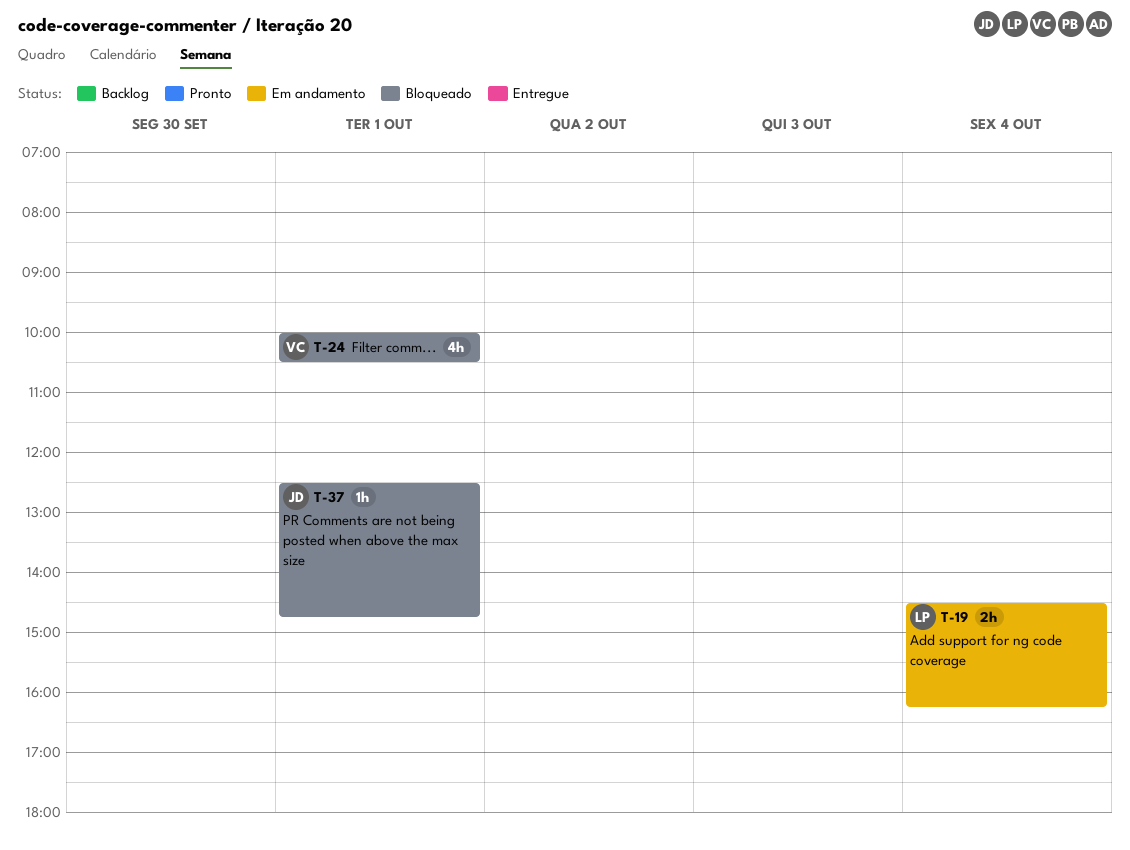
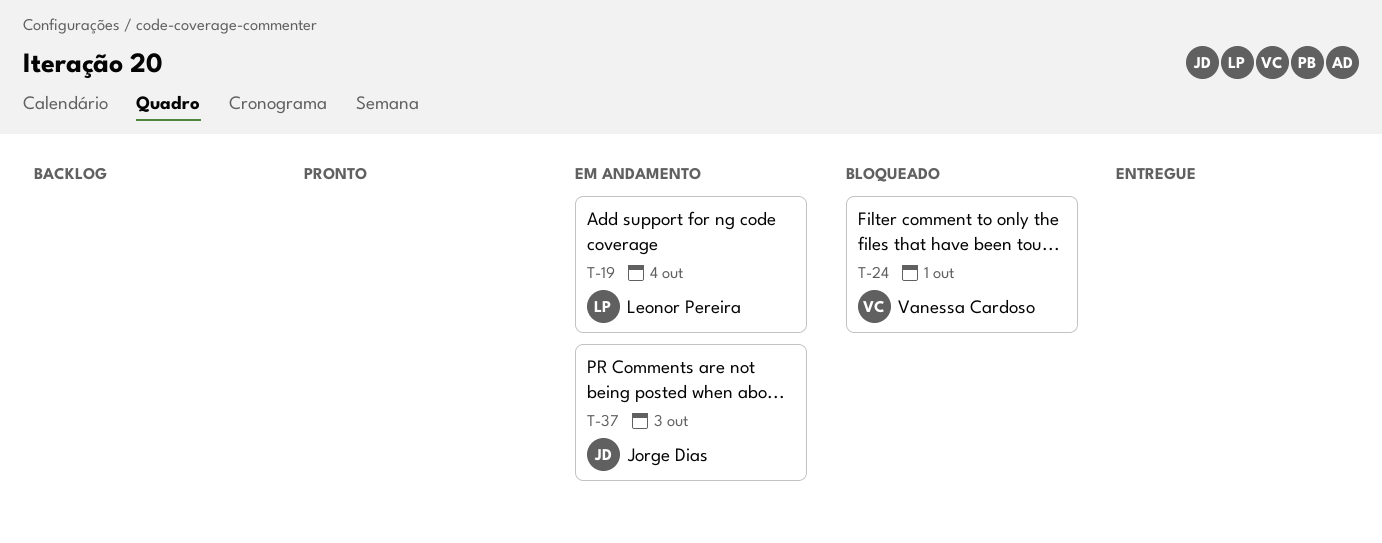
T-37, status: Bloqueado -> Em andamento
T-37, day: Oct 1 -> Oct 3

